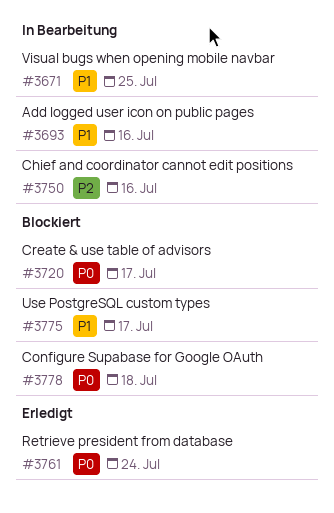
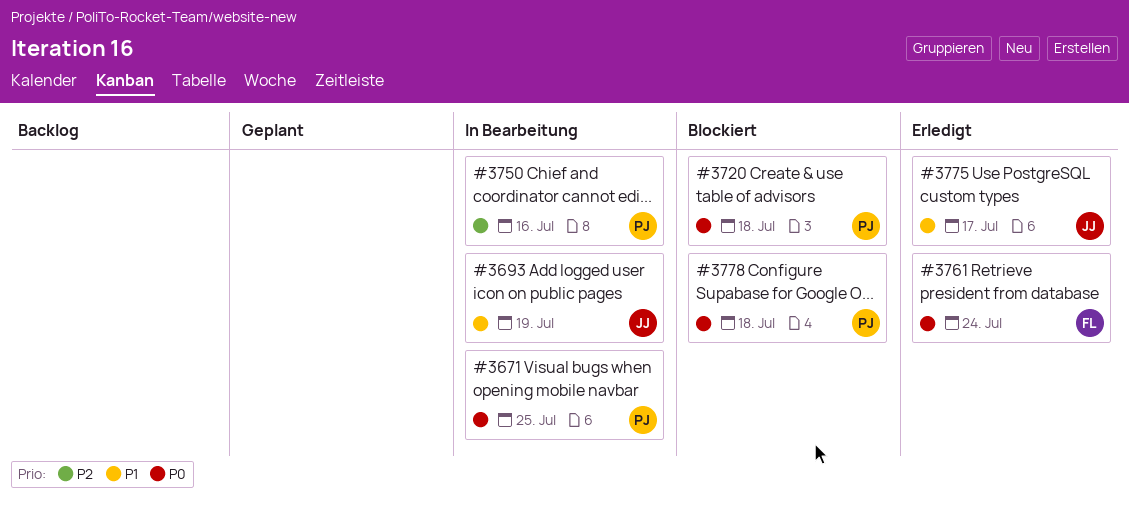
#3671, priority: P1 -> P0
#3693, due: Jul 16 -> Jul 19
#3720, due: Jul 17 -> Jul 18
#3775, status: Blockiert -> Erledigt

